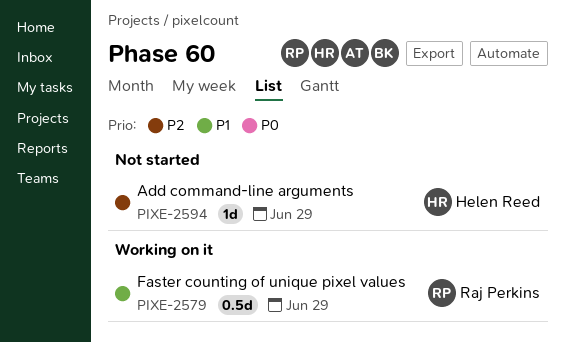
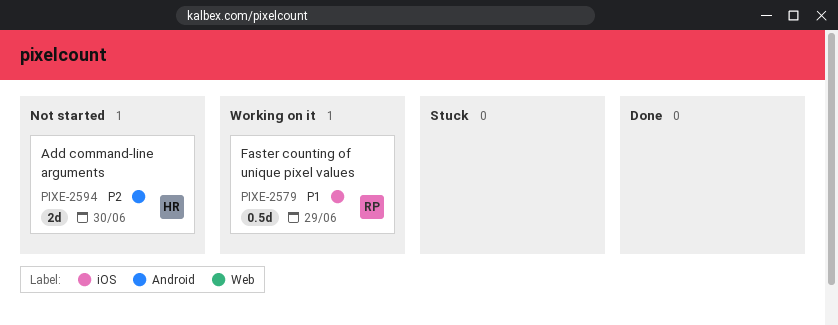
PIXE-2594, estimate: 1d -> 2d
PIXE-2594, due: Jun 29 -> Jun 30

